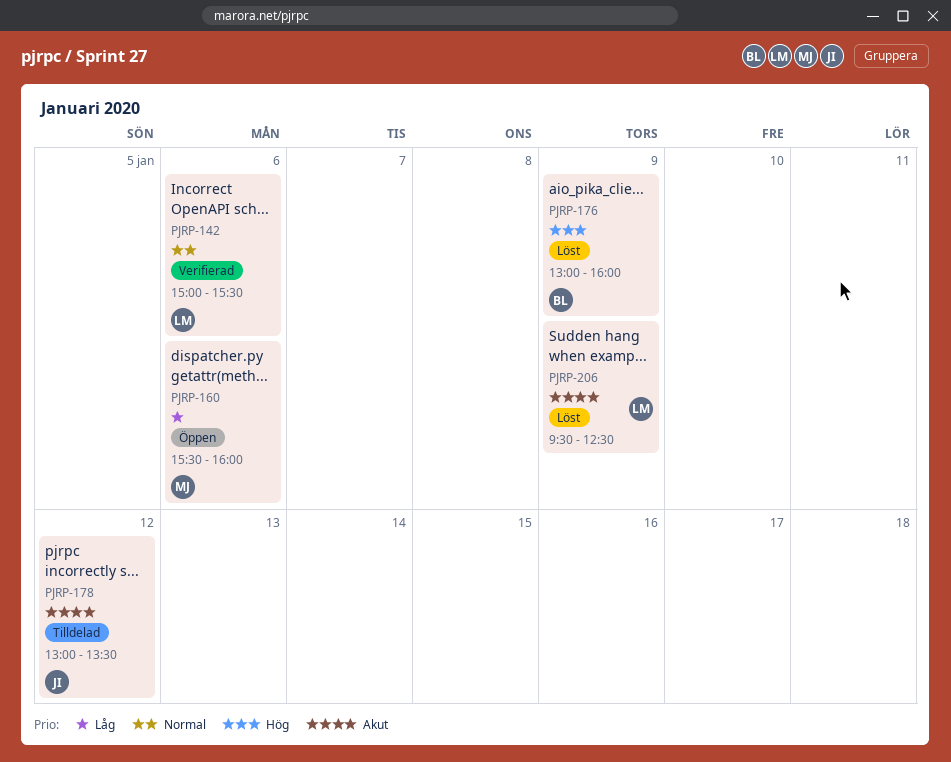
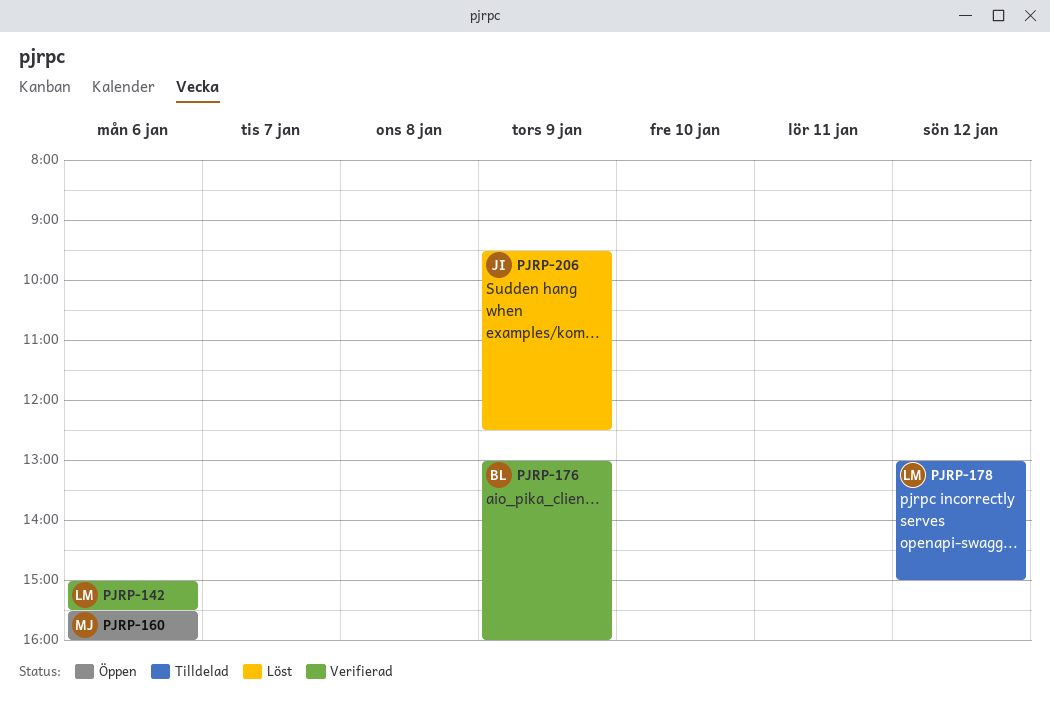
PJRP-176, status: Löst -> Verifierad
PJRP-178, owner: JI -> LM
PJRP-178, ends: 13:30 -> 15:00
PJRP-206, owner: LM -> JI

